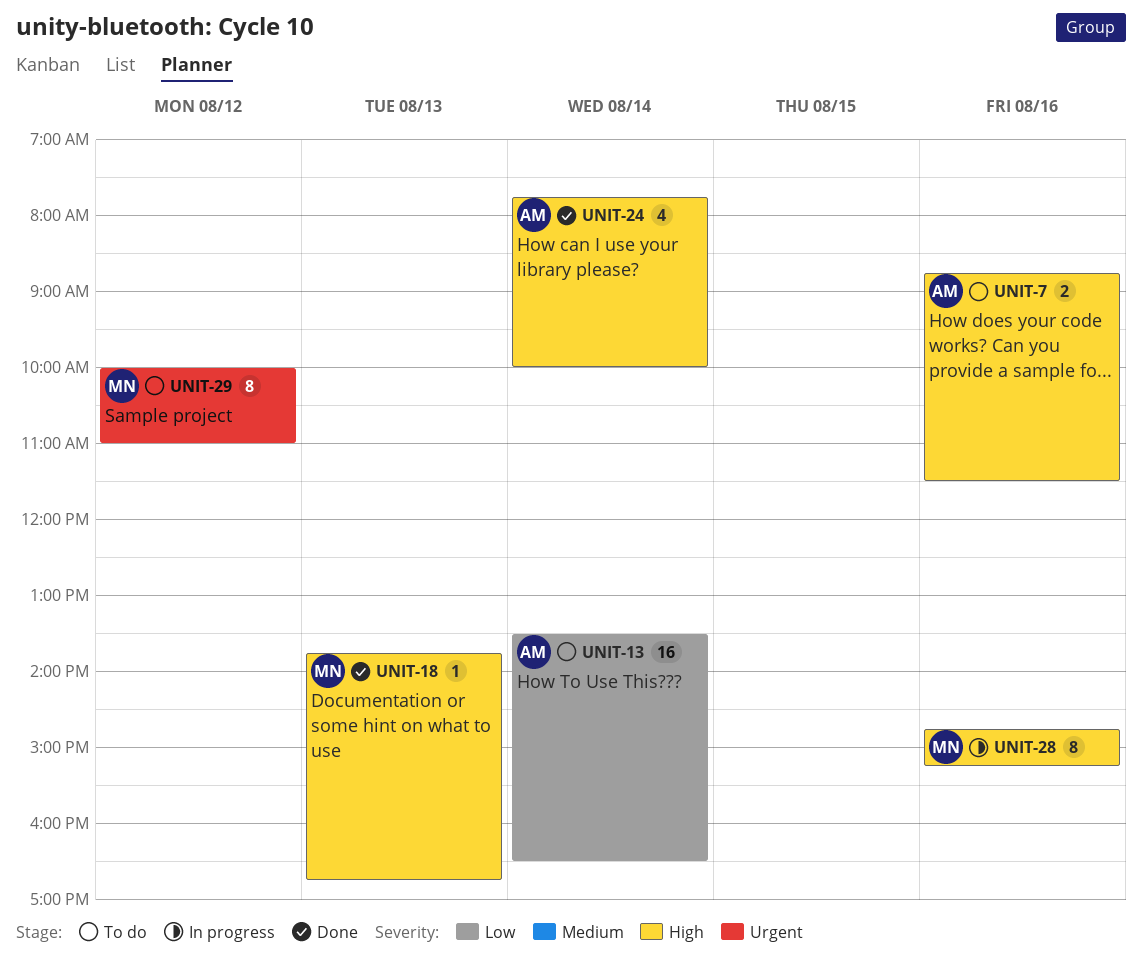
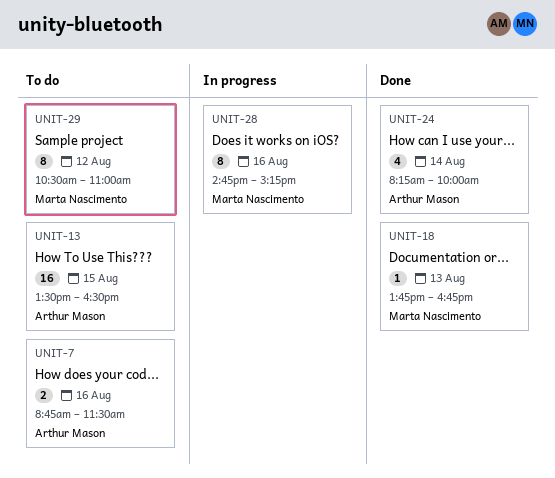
UNIT-13, day: Aug 14 -> Aug 15
UNIT-24, begins: 07:45 -> 08:15
UNIT-29, begins: 10:00 -> 10:30

